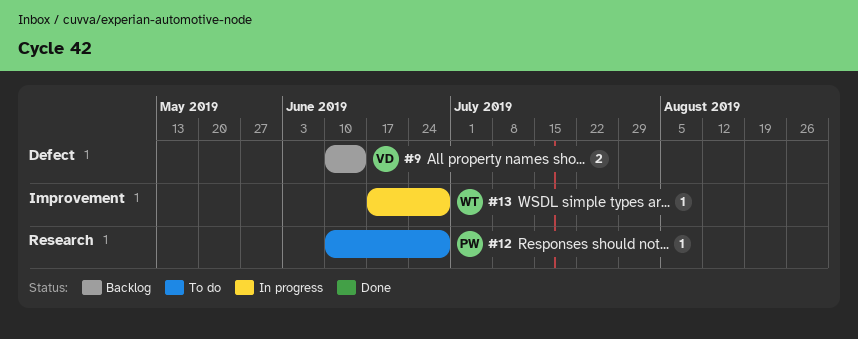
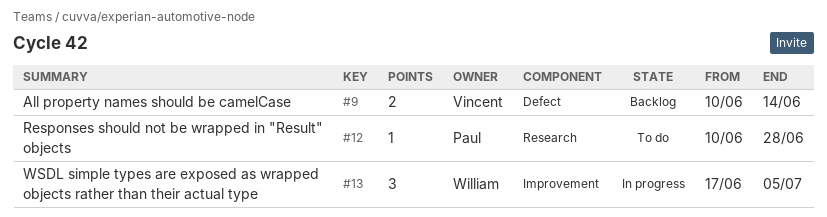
#13, estimate: 1 -> 3
#13, due: Jun 28 -> Jul 5

